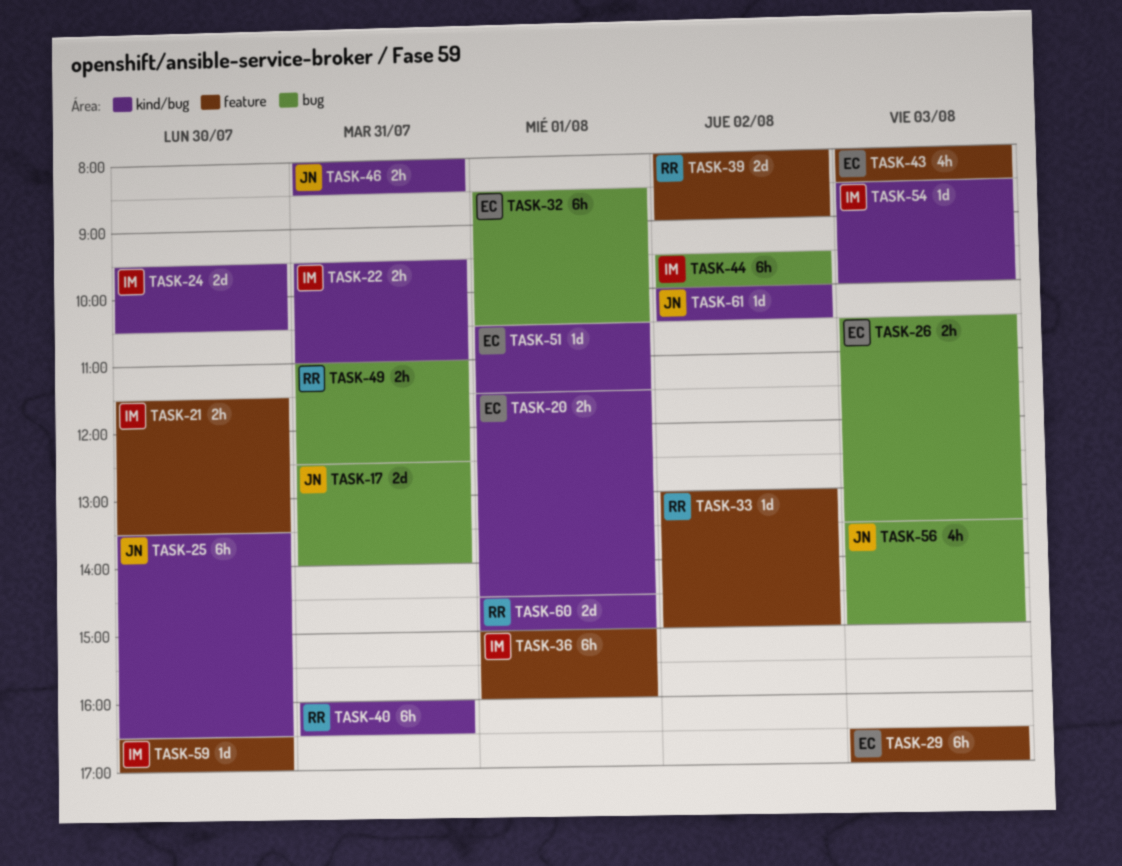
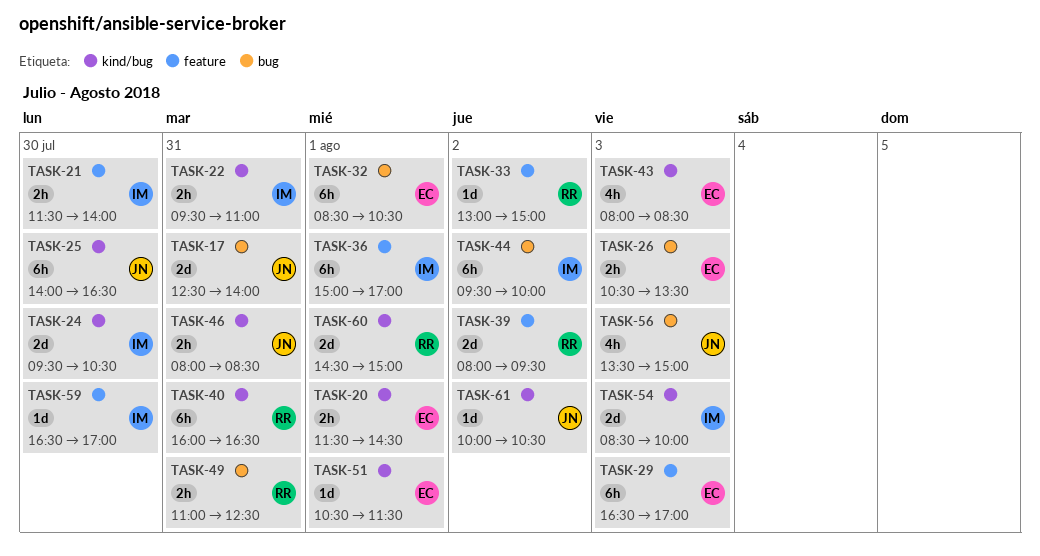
TASK-21, ends: 13:30 -> 14:00
TASK-25, begins: 13:30 -> 14:00
TASK-36, ends: 16:00 -> 17:00
TASK-39, ends: 09:00 -> 09:30
TASK-43, label: feature -> kind/bug
TASK-54, estimate: 1d -> 2d

